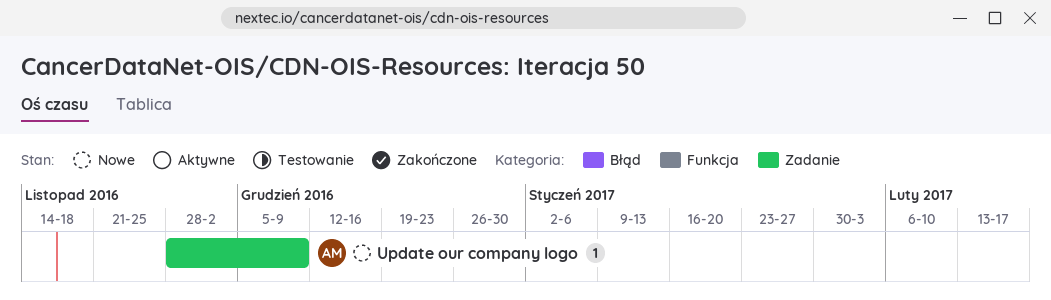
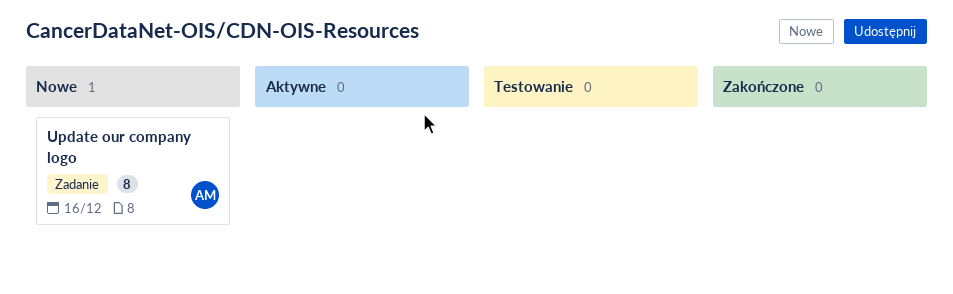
Update our company logo, estimate: 1 -> 8
Update our company logo, due: Dec 9 -> Dec 16

